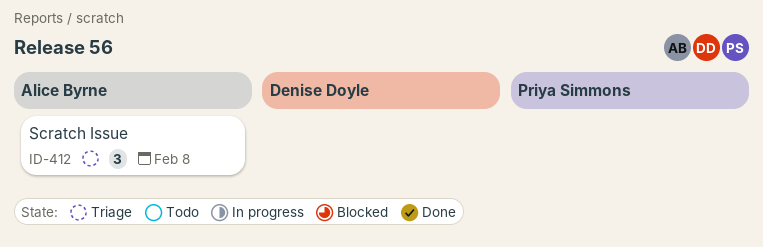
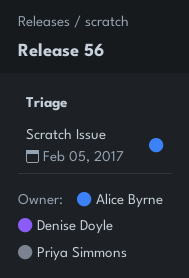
Scratch Issue, due: Feb 8 -> Feb 5

